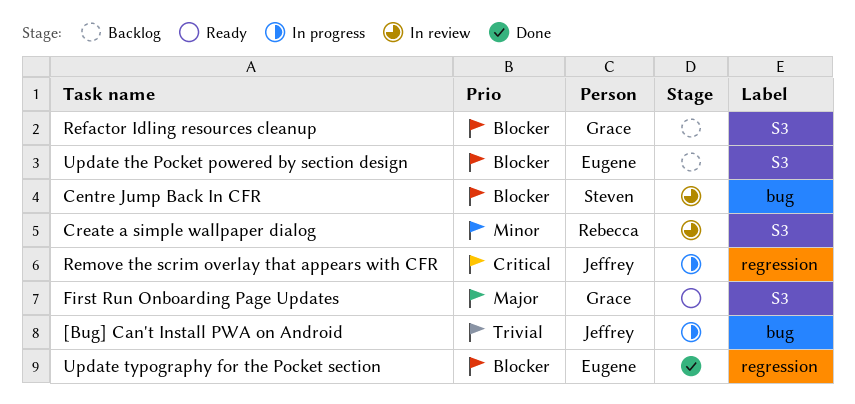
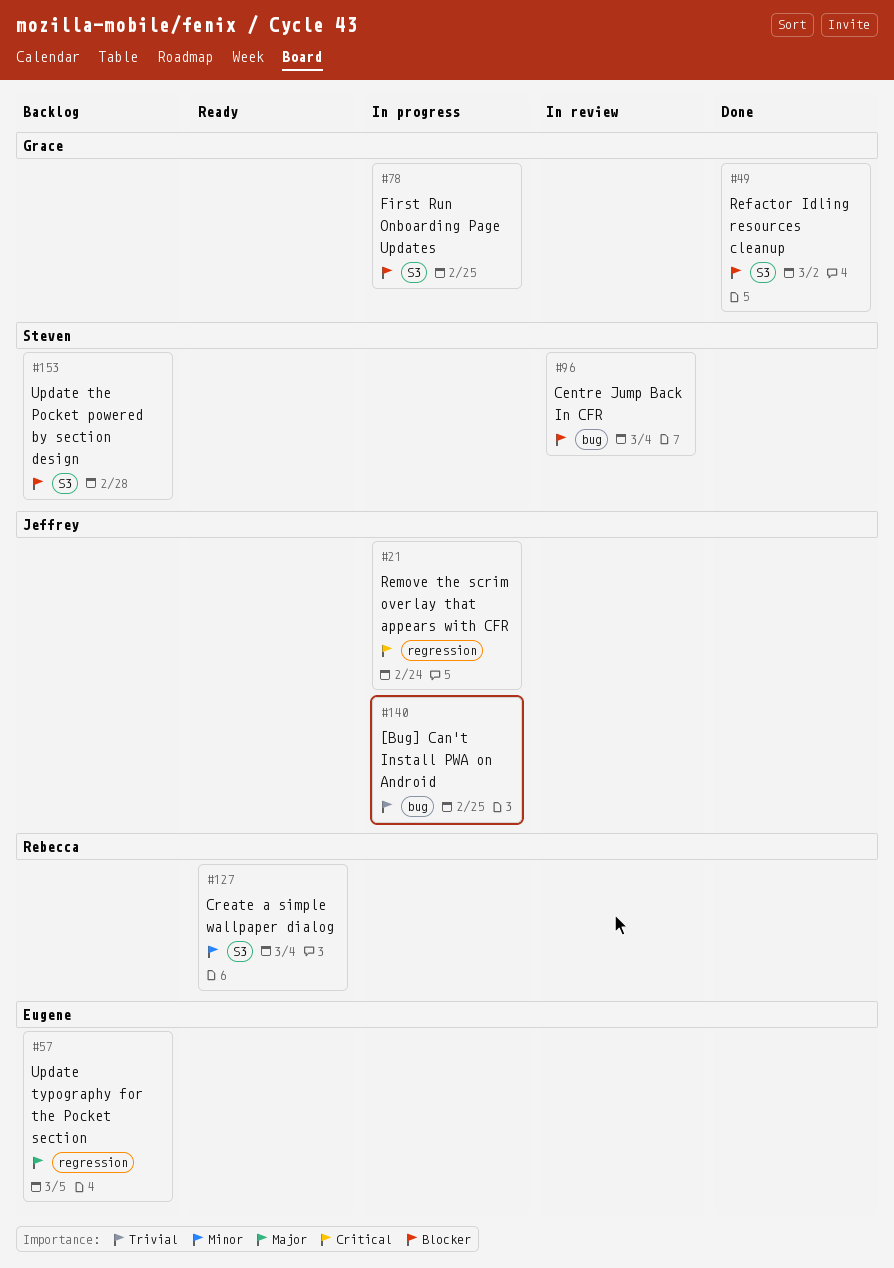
Create a simple wallpaper dialog, status: In review -> Ready
First Run Onboarding Page Updates, status: Ready -> In progress
First Run Onboarding Page Updates, priority: Major -> Blocker
Refactor Idling resources cleanup, status: Backlog -> Done
Update the Pocket powered by section design, owner: Eugene -> Steven
Update typography for the Pocket section, status: Done -> Backlog
Update typography for the Pocket section, priority: Blocker -> Major

